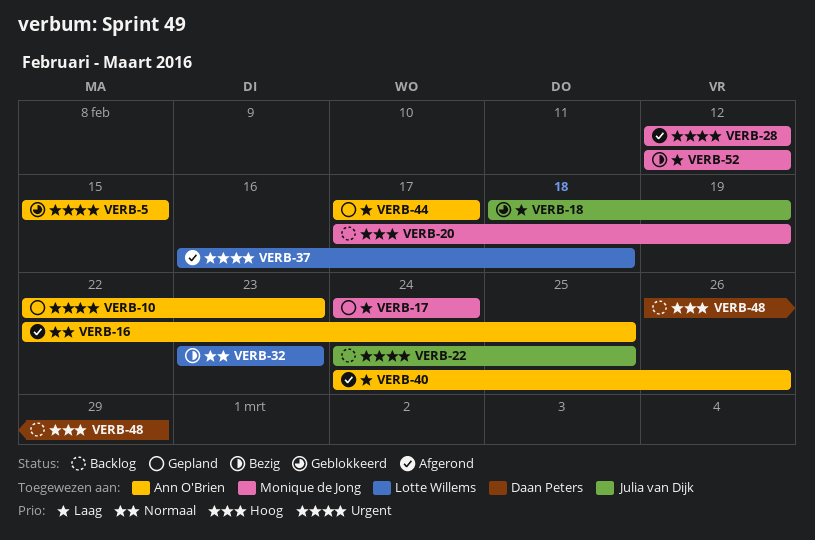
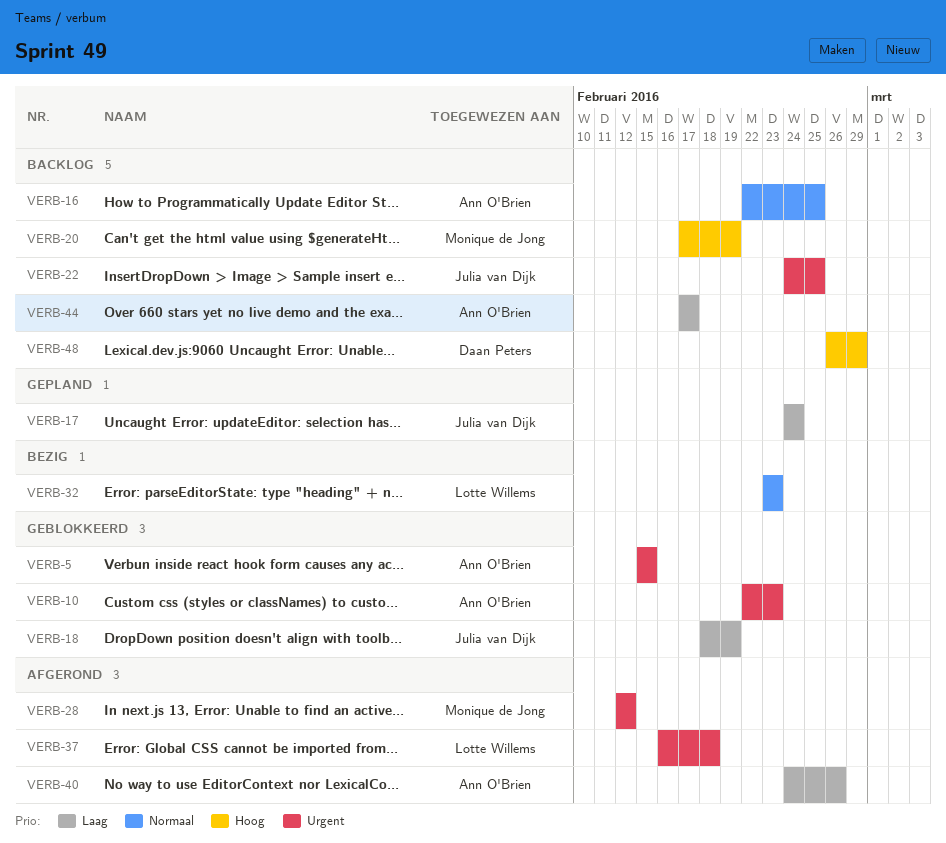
VERB-10, status: Gepland -> Geblokkeerd
VERB-16, status: Afgerond -> Backlog
VERB-17, owner: Monique de Jong -> Julia van Dijk
VERB-44, status: Gepland -> Backlog
VERB-52: present -> none

